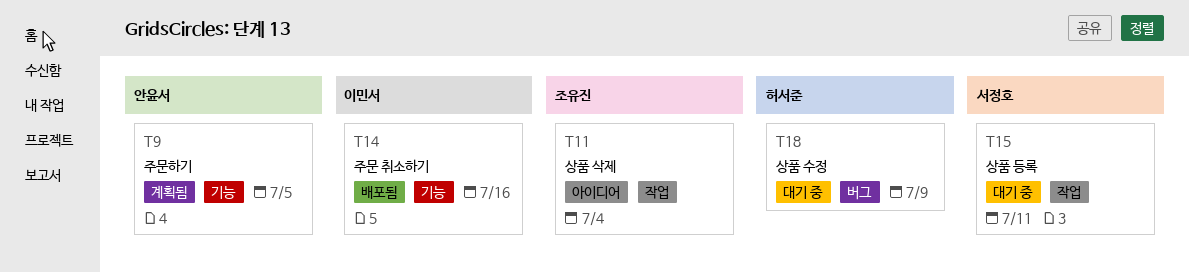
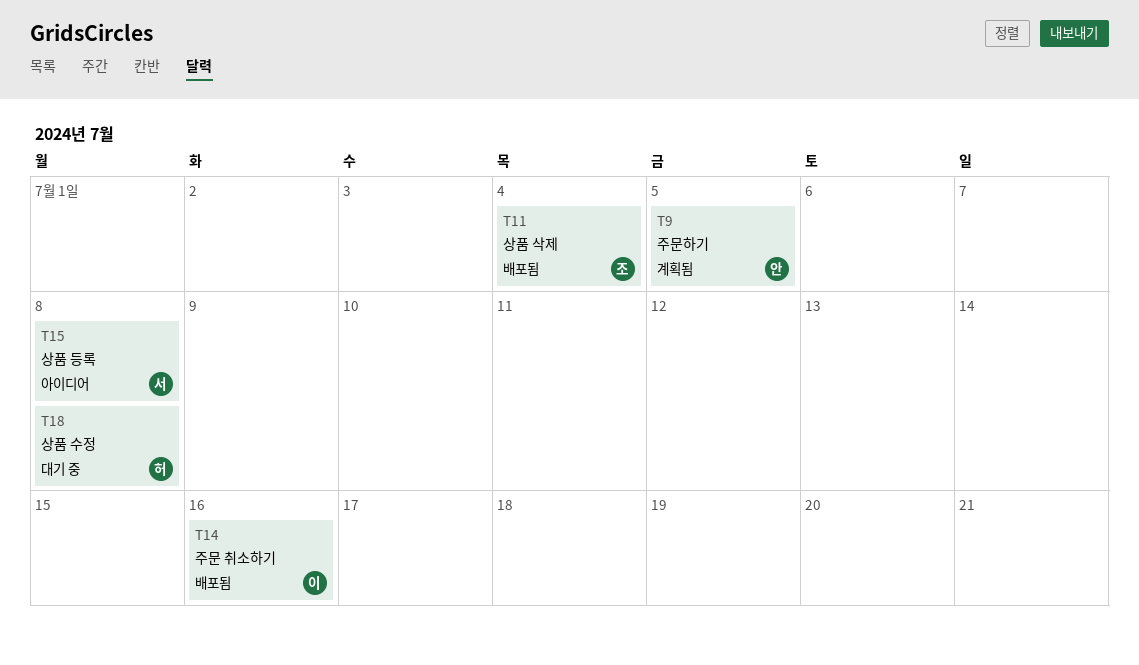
T11, status: 아이디어 -> 배포됨
T15, status: 대기 중 -> 아이디어
T15, due: Jul 11 -> Jul 8
T18, due: Jul 9 -> Jul 8

